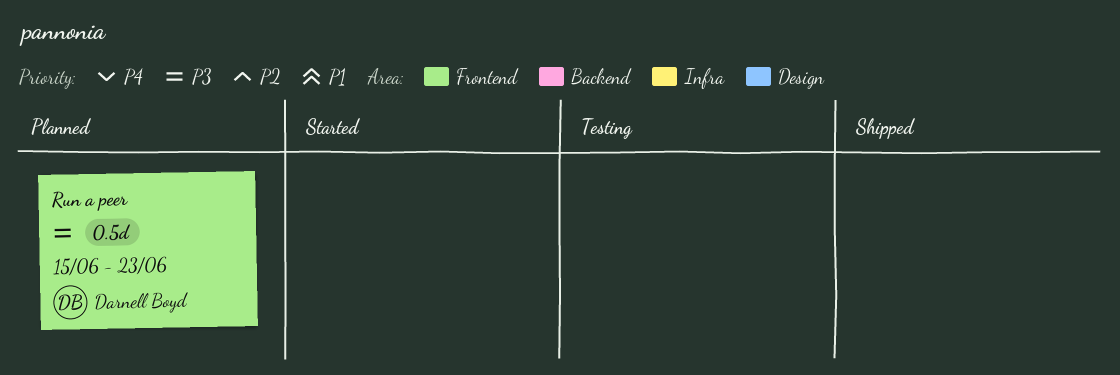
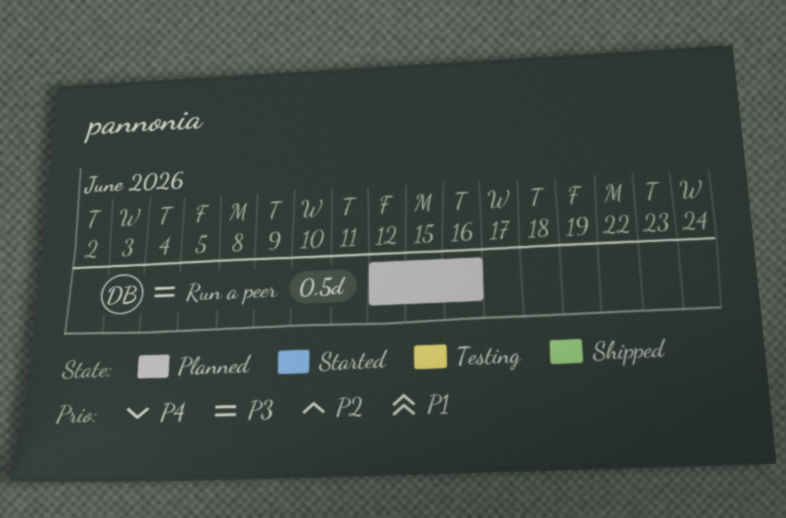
Run a peer, start: Jun 15 -> Jun 12
Run a peer, due: Jun 23 -> Jun 16

